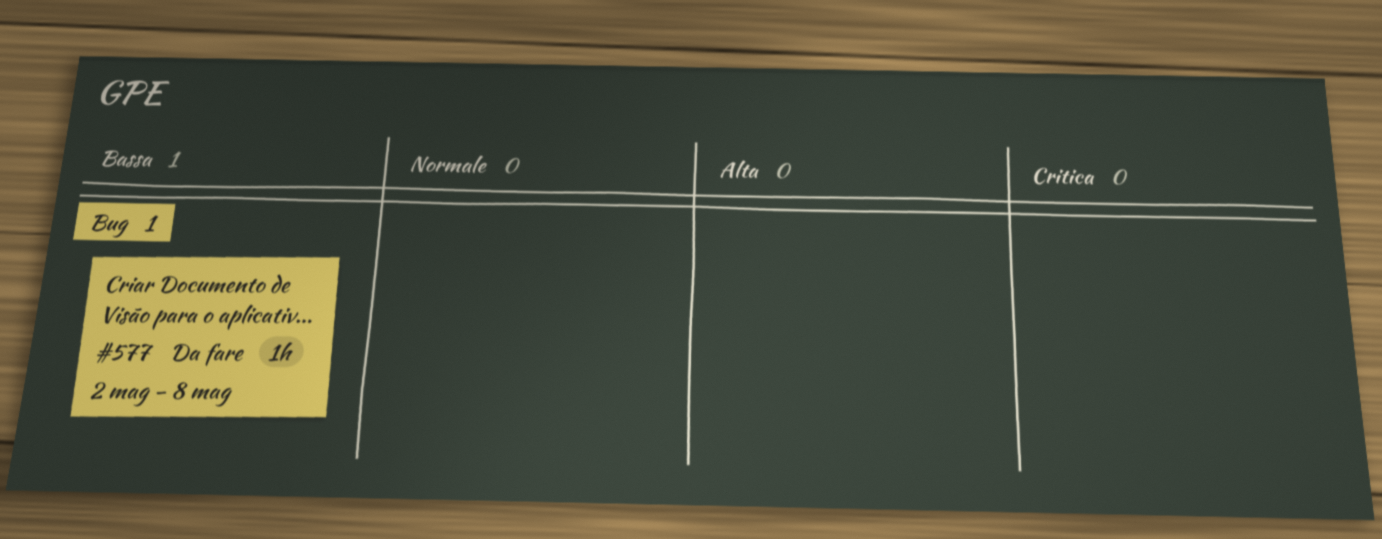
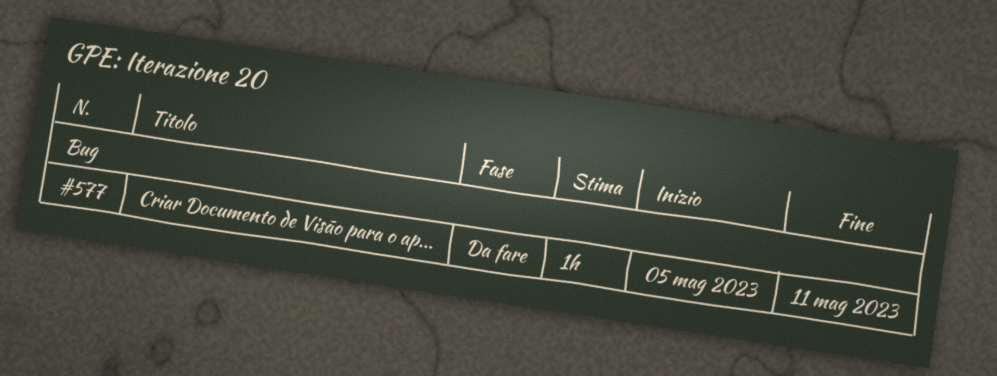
#577, start: May 2 -> May 5
#577, due: May 8 -> May 11

